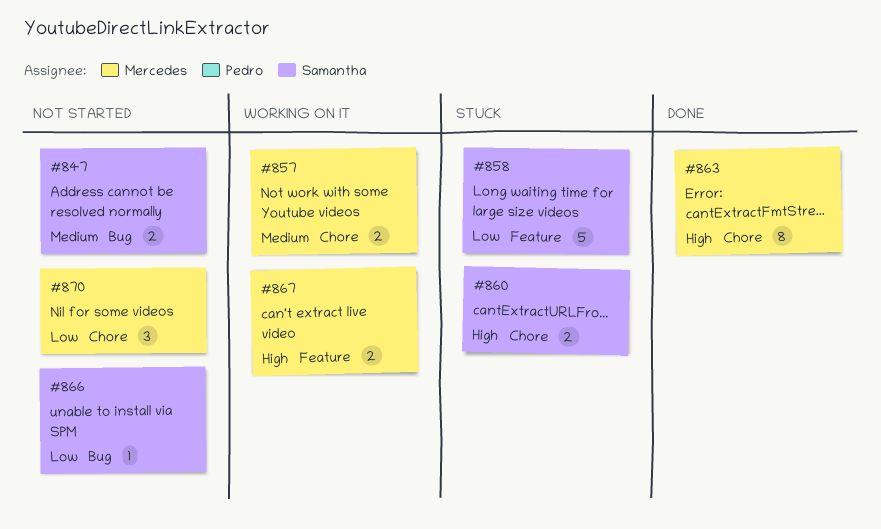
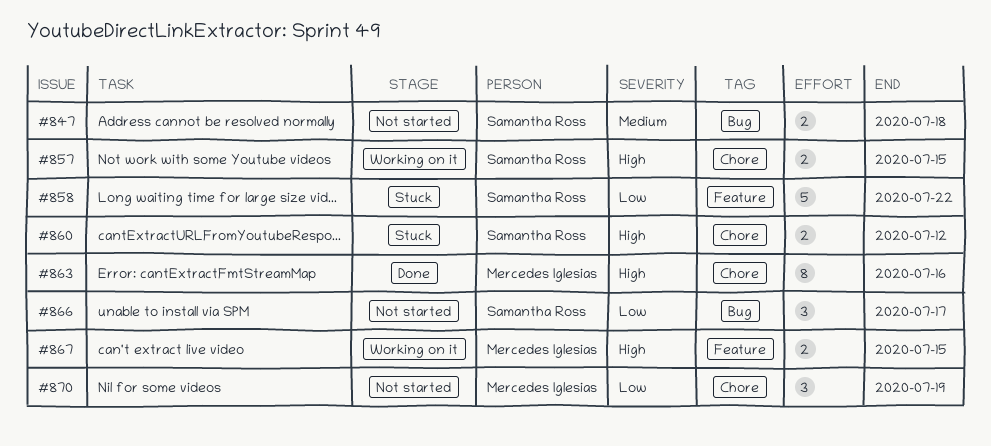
#857, owner: Mercedes Iglesias -> Samantha Ross
#857, priority: Medium -> High
#866, estimate: 1 -> 3

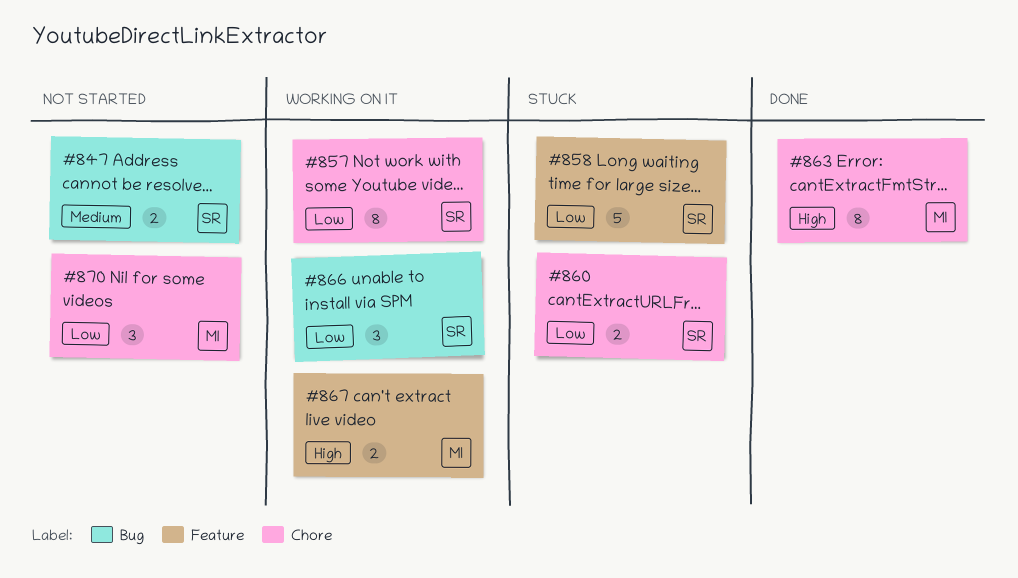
#857, priority: High -> Low
#857, estimate: 2 -> 8
#860, priority: High -> Low
#866, status: Not started -> Working on it

